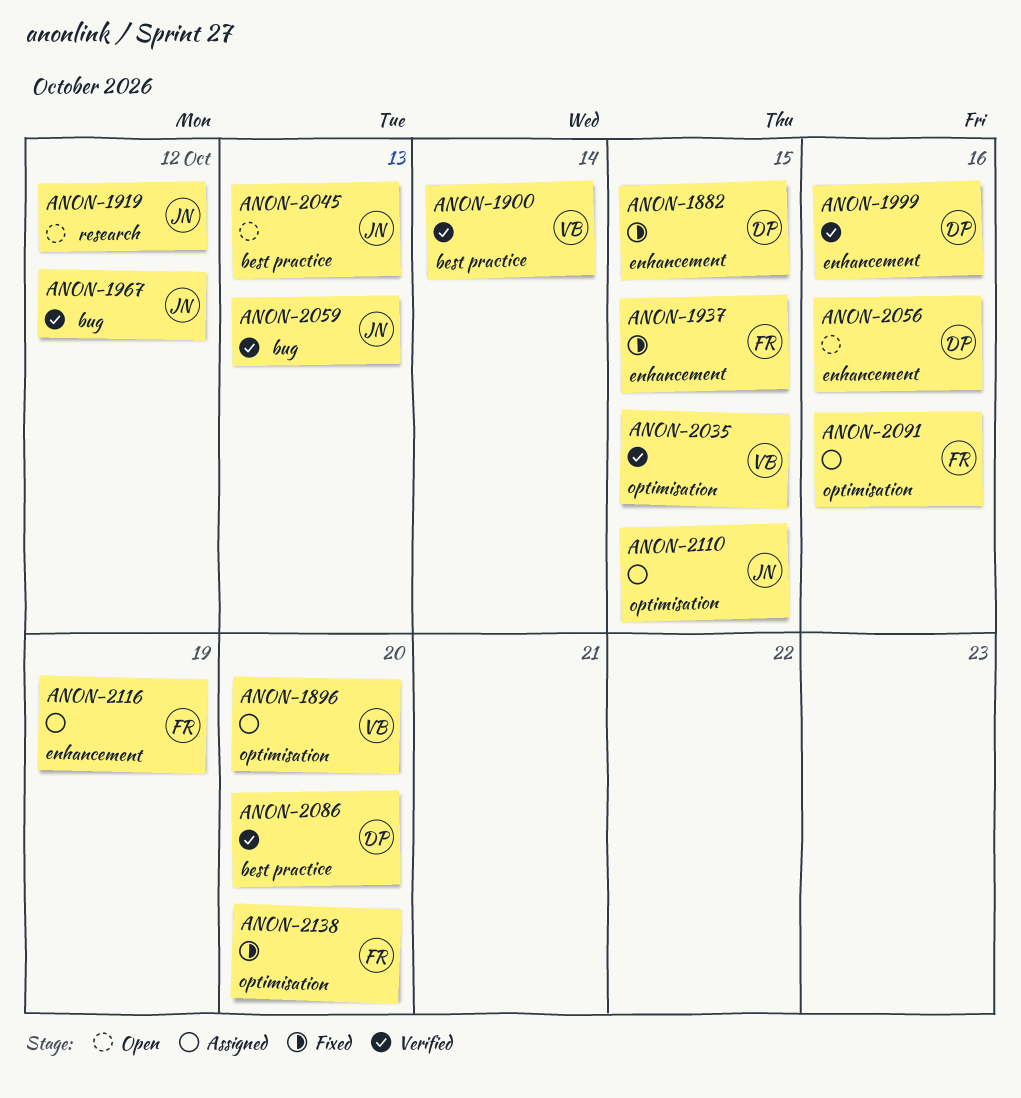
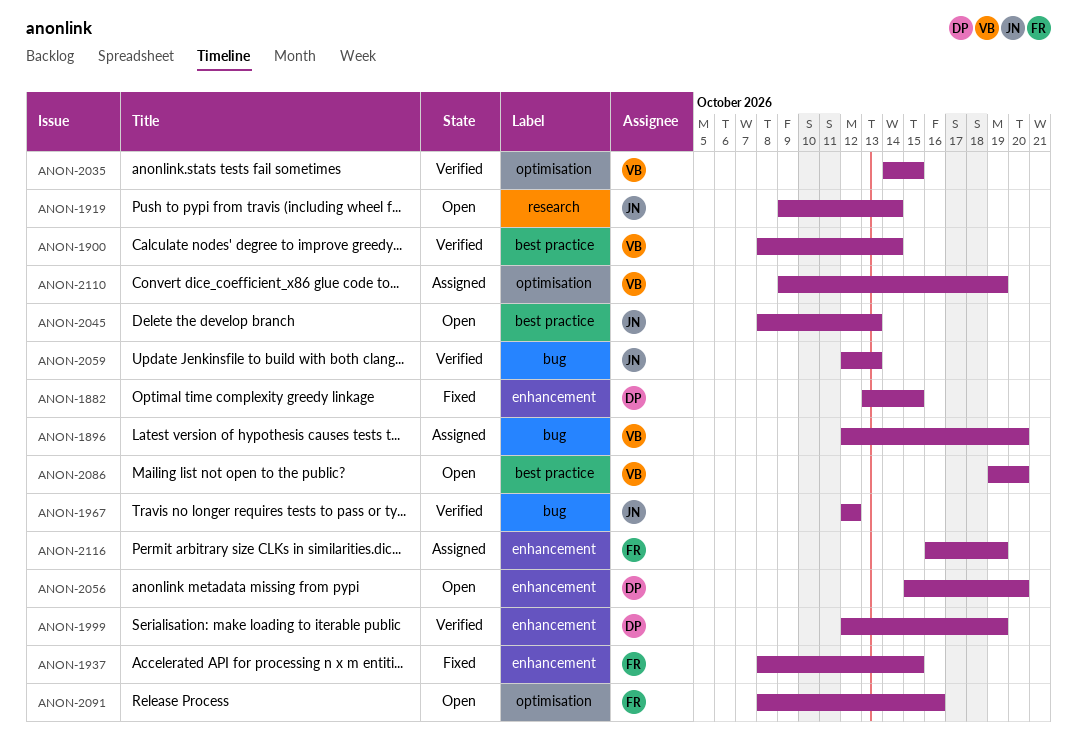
ANON-1896, label: optimisation -> bug
ANON-1919, due: Oct 12 -> Oct 14
ANON-1999, due: Oct 16 -> Oct 19
ANON-2056, due: Oct 16 -> Oct 20
ANON-2086, status: Verified -> Open
ANON-2086, owner: DP -> VB
ANON-2091, status: Assigned -> Open
ANON-2110, owner: JN -> VB
ANON-2110, due: Oct 15 -> Oct 19
ANON-2138: present -> none

